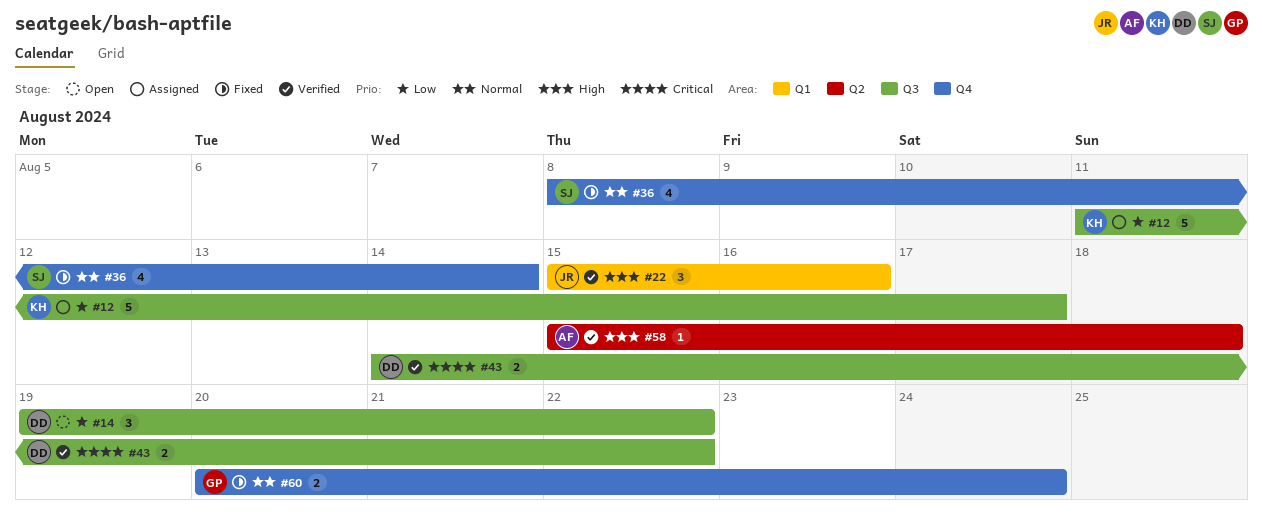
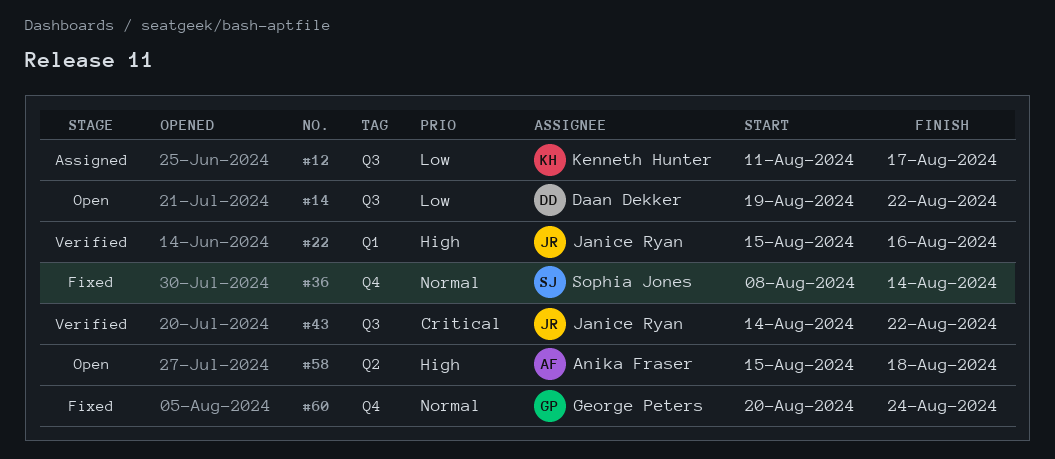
#43, owner: Daan Dekker -> Janice Ryan
#58, status: Verified -> Open

